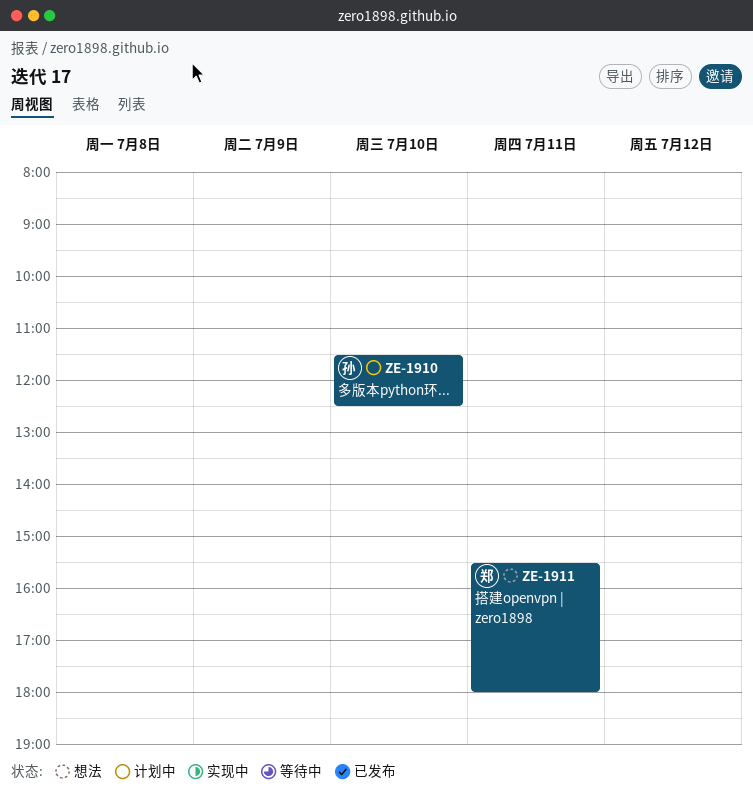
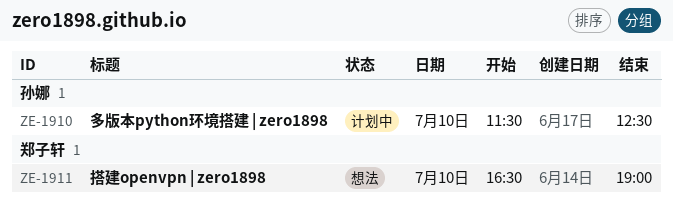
ZE-1911, day: Jul 11 -> Jul 10
ZE-1911, begins: 15:30 -> 16:30
ZE-1911, ends: 18:00 -> 19:00

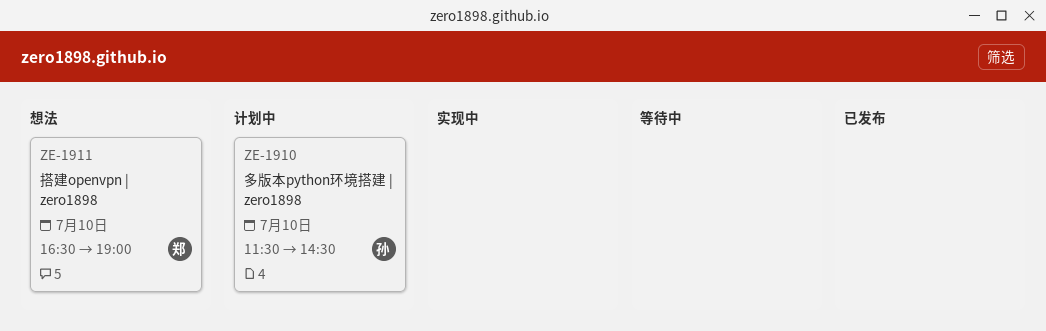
ZE-1910, ends: 12:30 -> 14:30

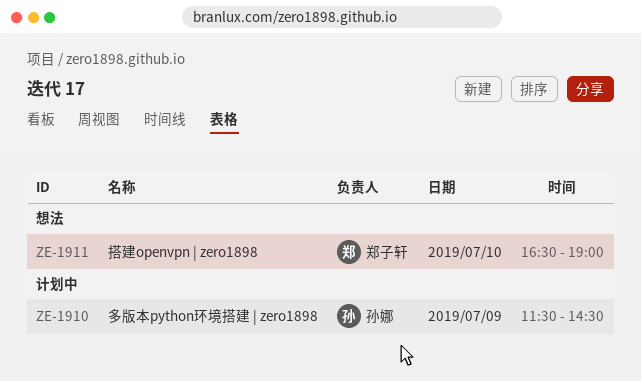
ZE-1910, day: Jul 10 -> Jul 9

